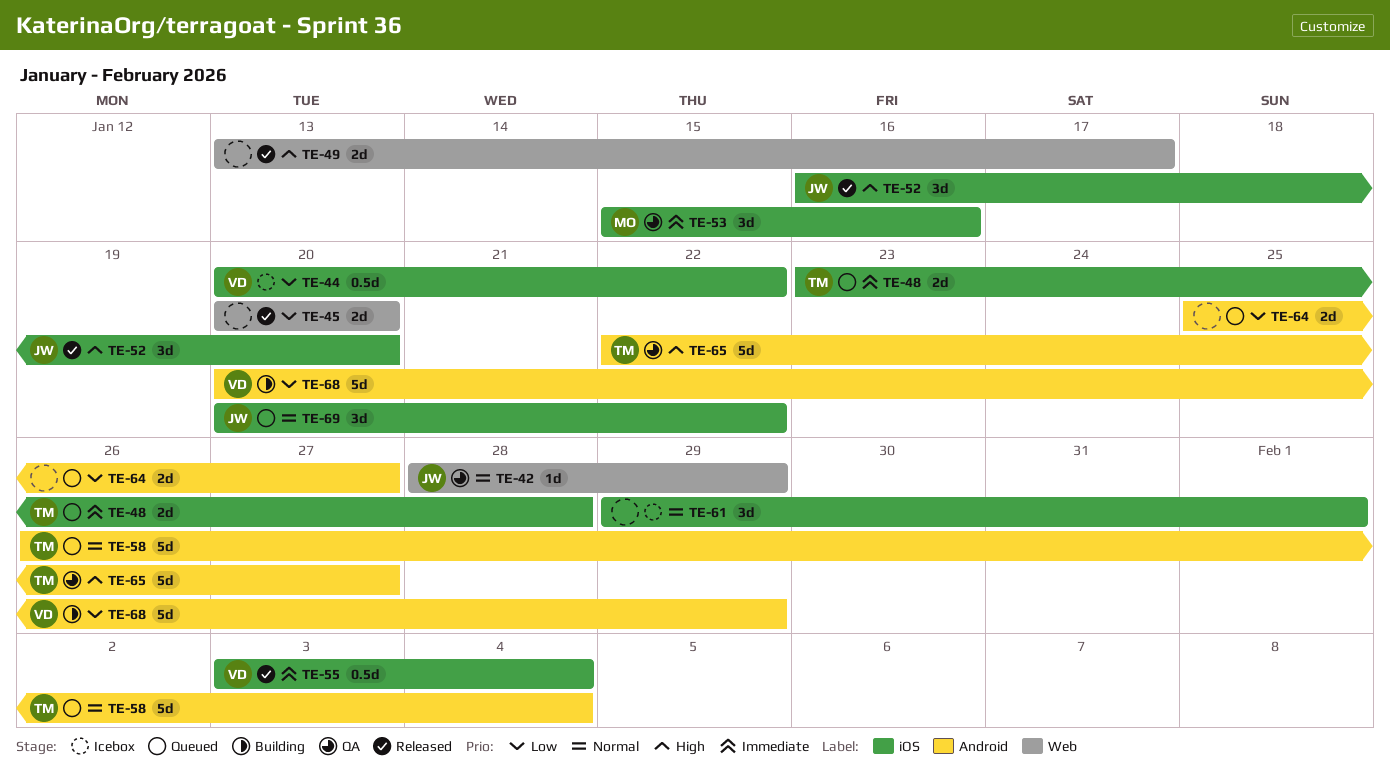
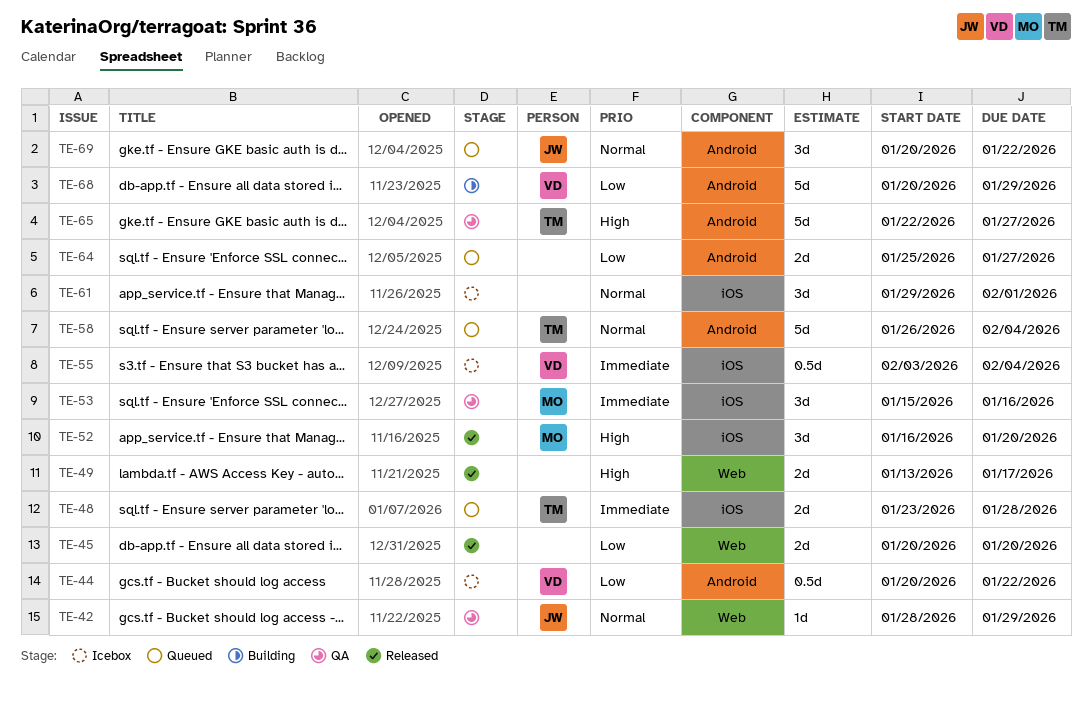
TE-44, label: iOS -> Android
TE-52, owner: JW -> MO
TE-55, status: Released -> Icebox
TE-69, label: iOS -> Android

